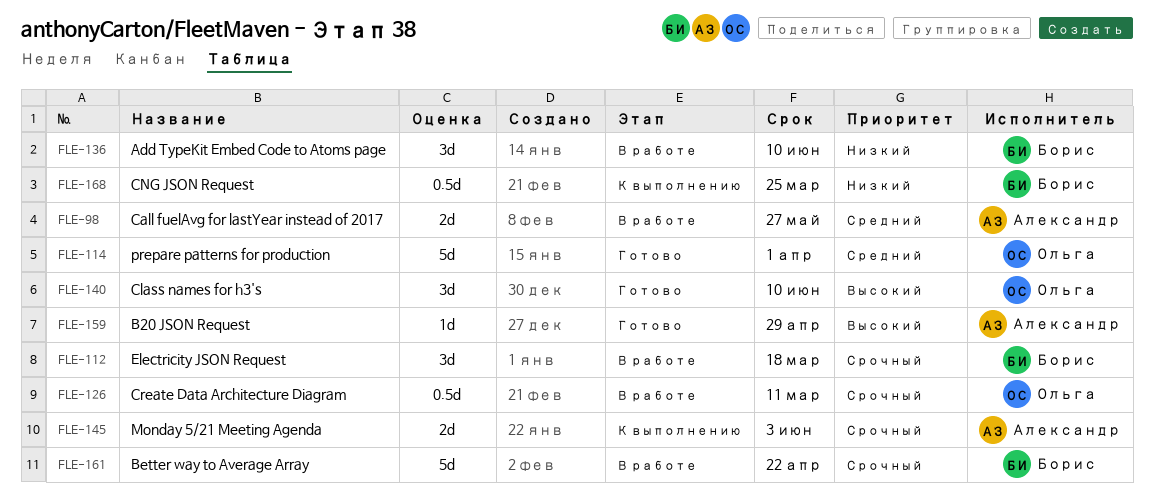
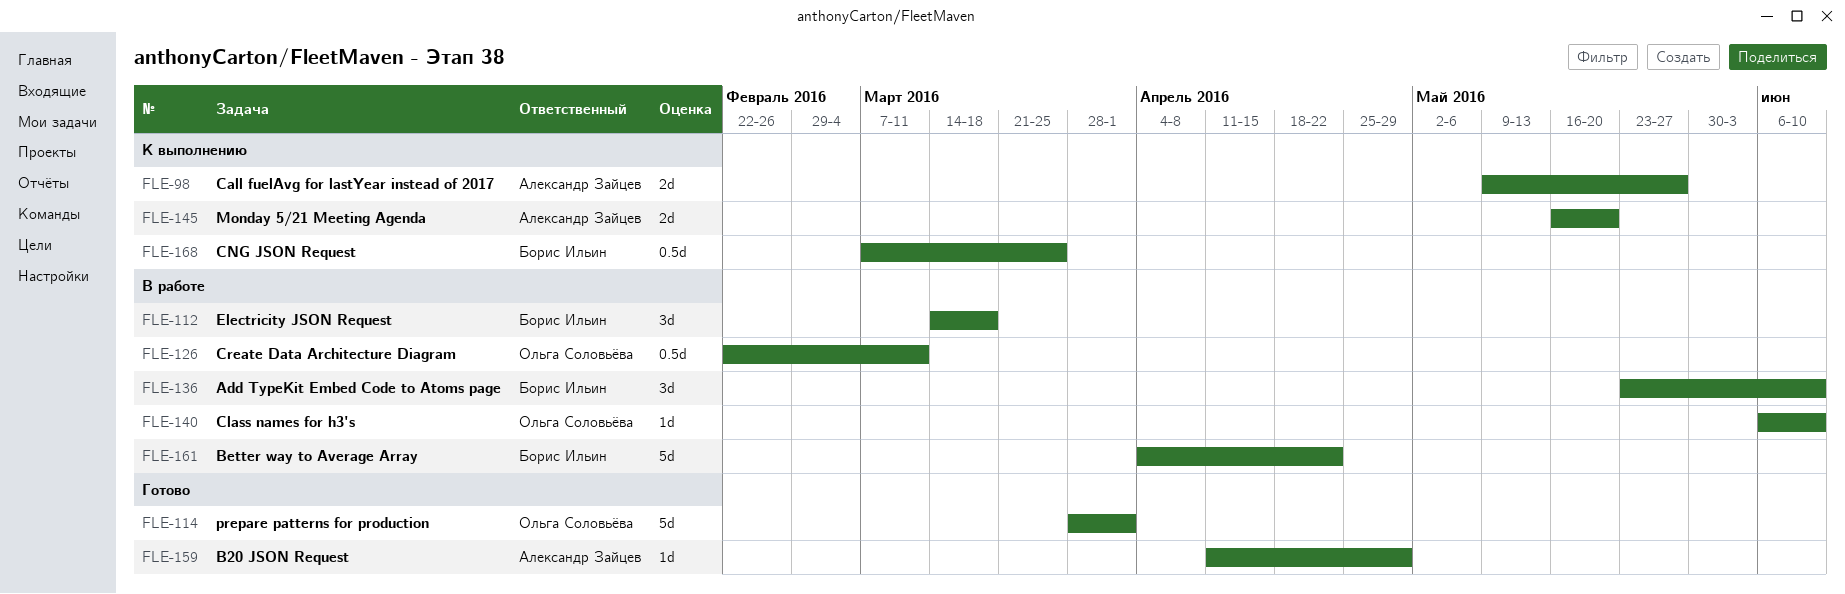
FLE-98, status: В работе -> К выполнению
FLE-140, status: Готово -> В работе
FLE-140, estimate: 3d -> 1d
FLE-145, due: Jun 3 -> May 20

